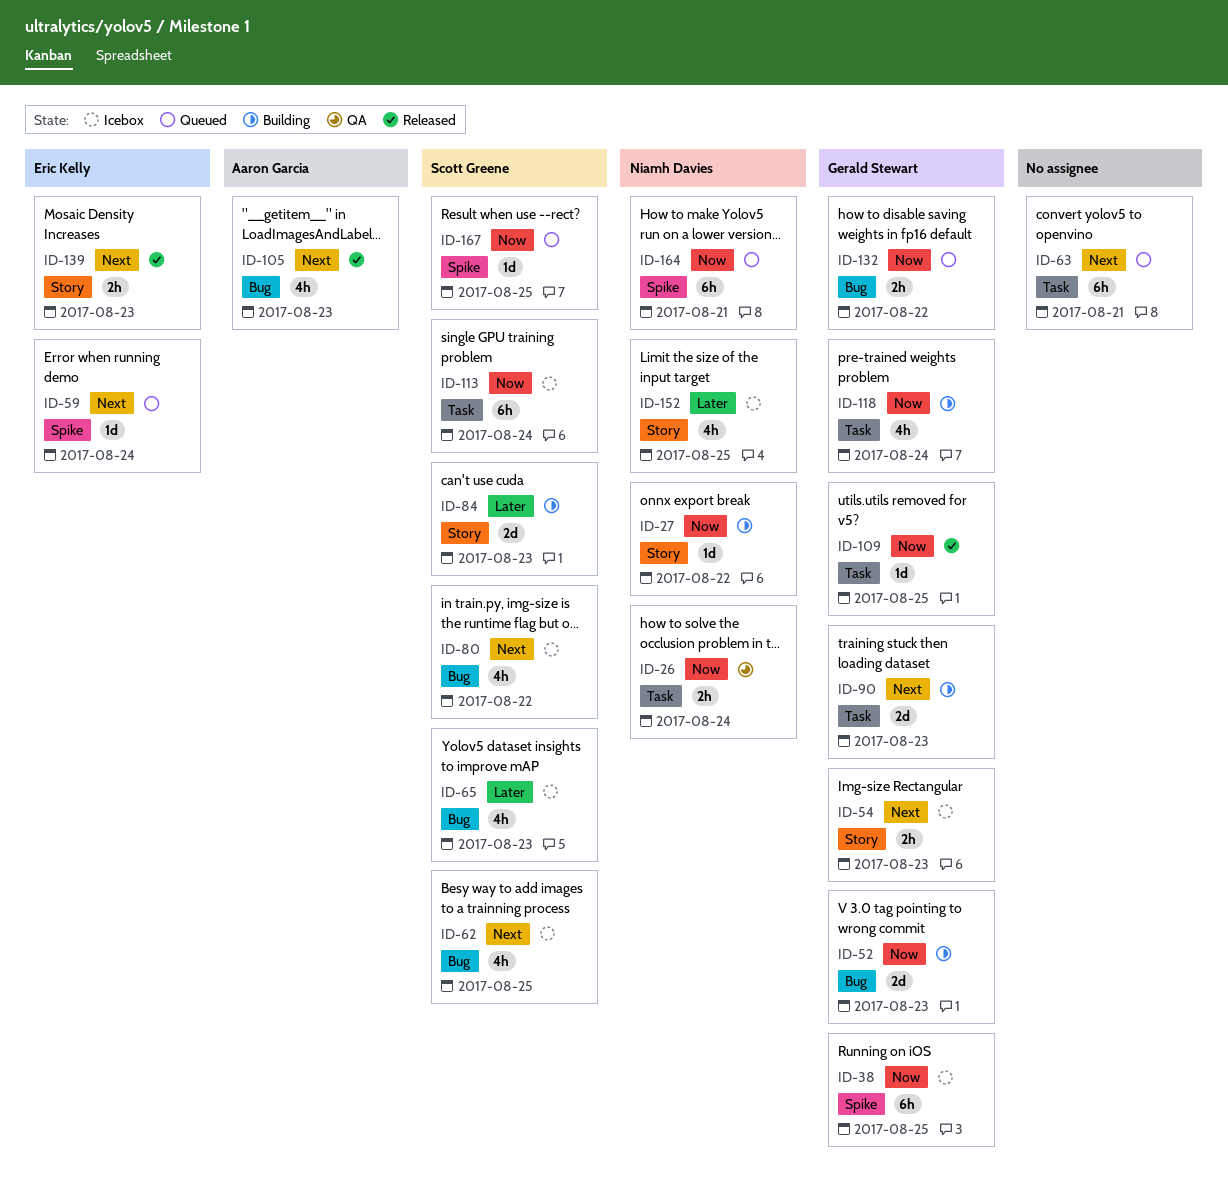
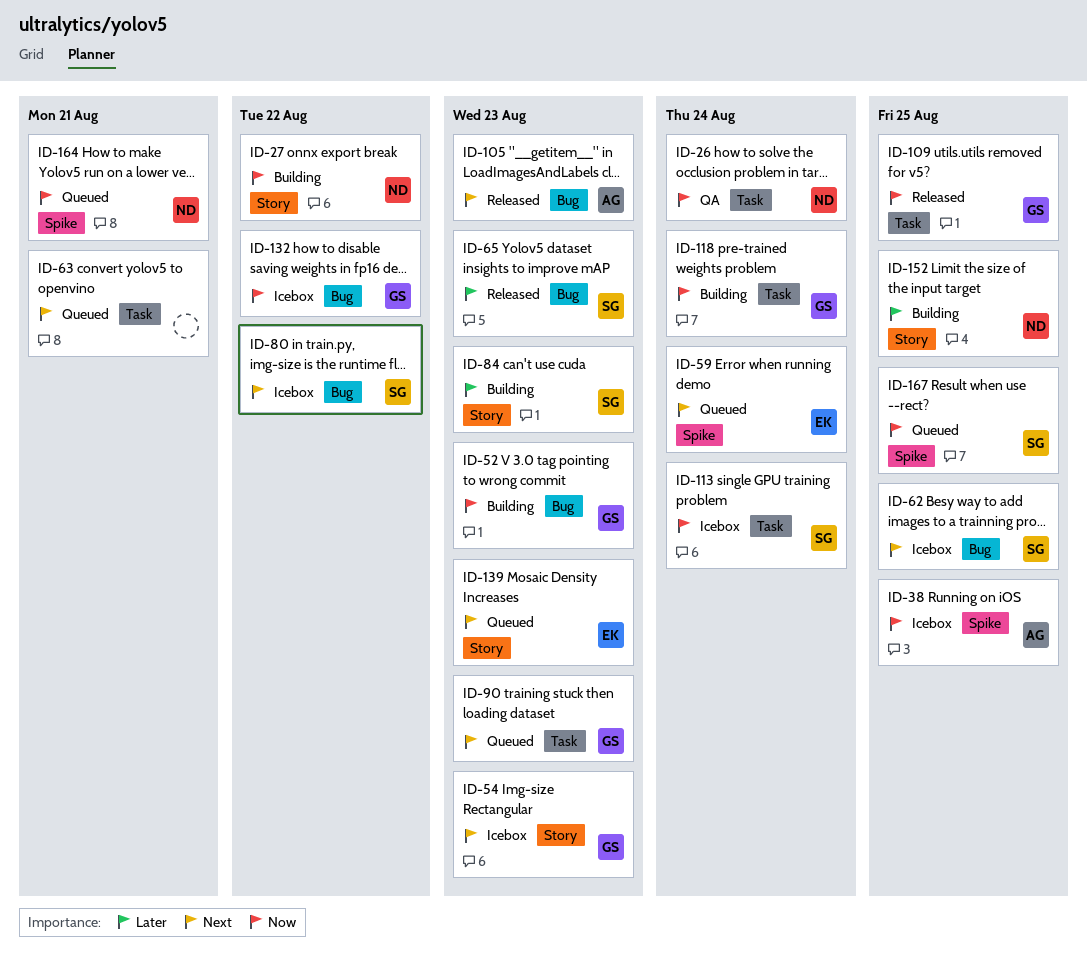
ID-38, owner: Gerald Stewart -> Aaron Garcia
ID-65, status: Icebox -> Released
ID-90, status: Building -> Queued
ID-132, status: Queued -> Icebox
ID-139, status: Released -> Queued
ID-152, status: Icebox -> Building

